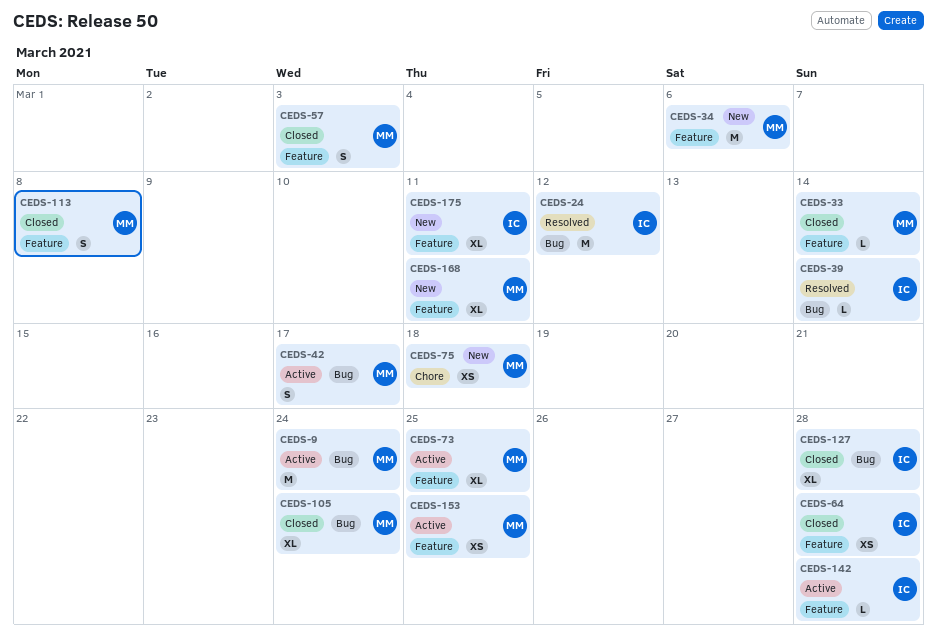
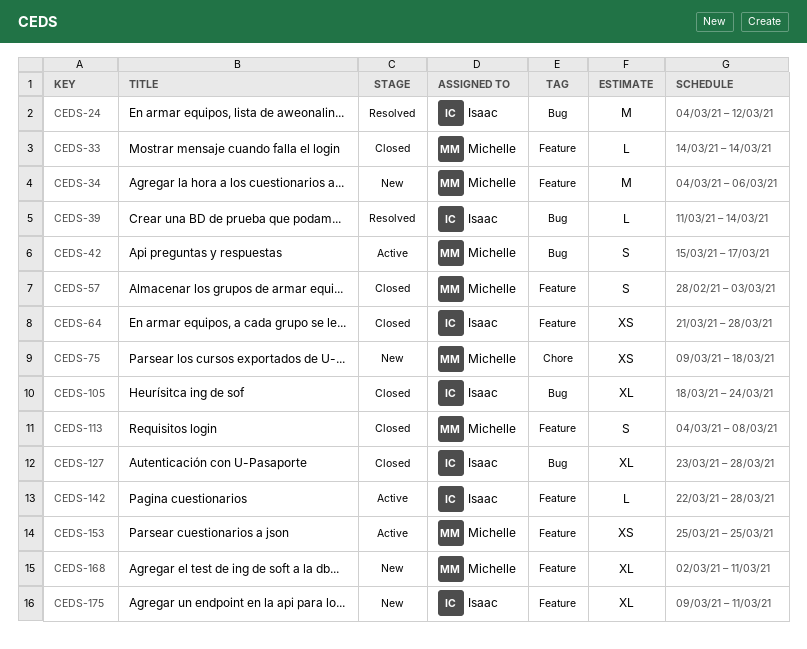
CEDS-9: present -> none
CEDS-73: present -> none
CEDS-105, owner: Michelle -> Isaac

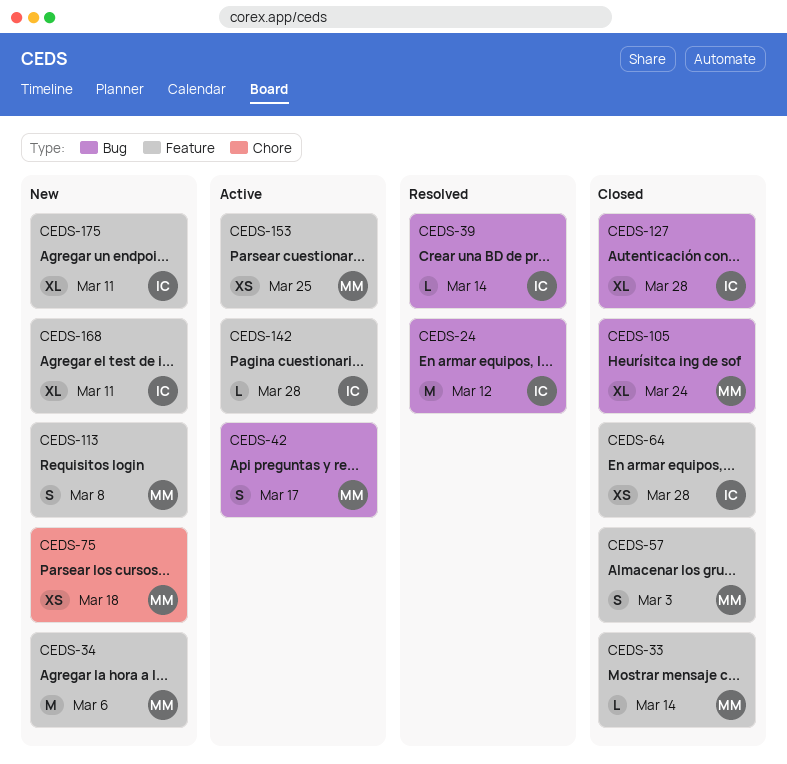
CEDS-105, owner: Isaac -> Michelle
CEDS-113, status: Closed -> New
CEDS-168, owner: Michelle -> Isaac

